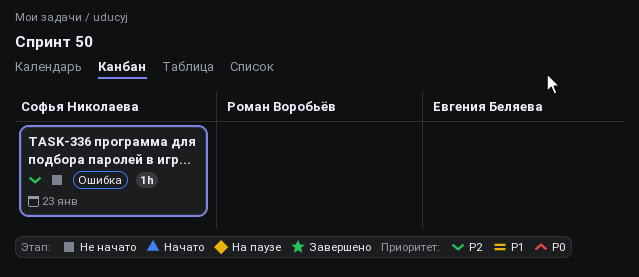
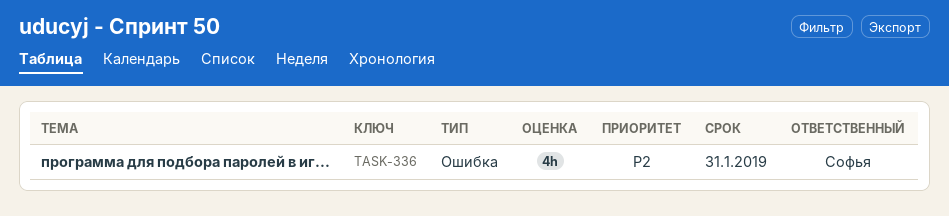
TASK-336, estimate: 1h -> 4h
TASK-336, due: Jan 23 -> Jan 31

